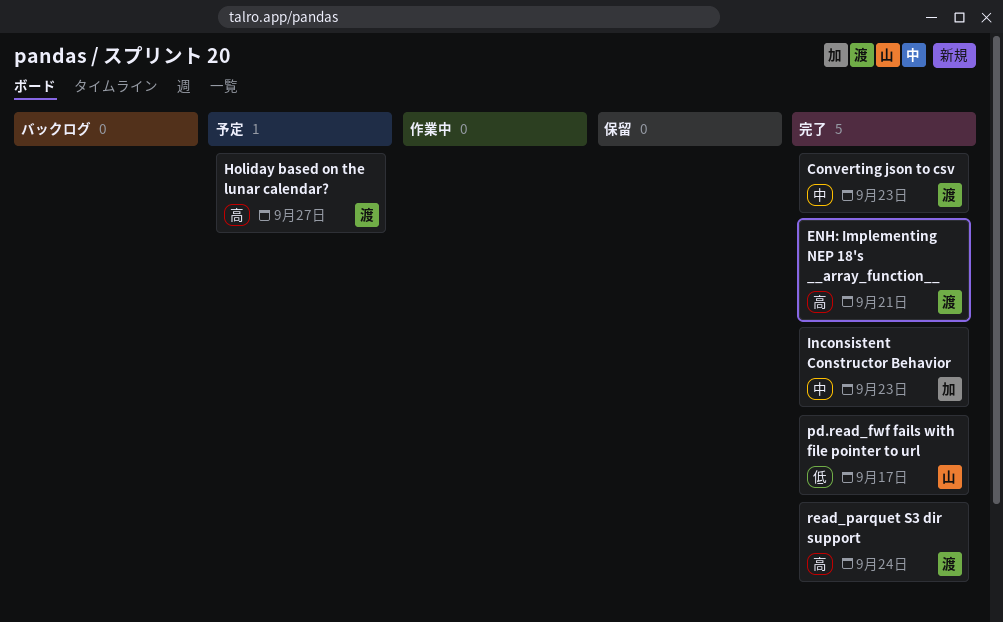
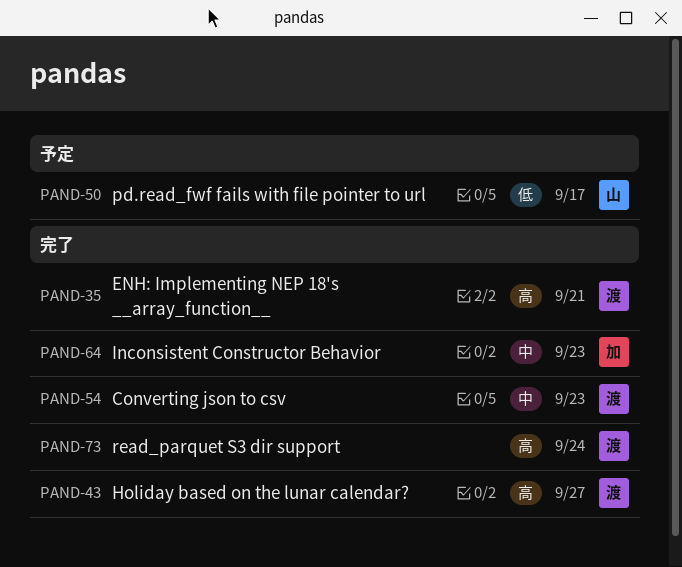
Holiday based on the lunar calendar?, status: 予定 -> 完了
pd.read_fwf fails with file pointer to url, status: 完了 -> 予定

